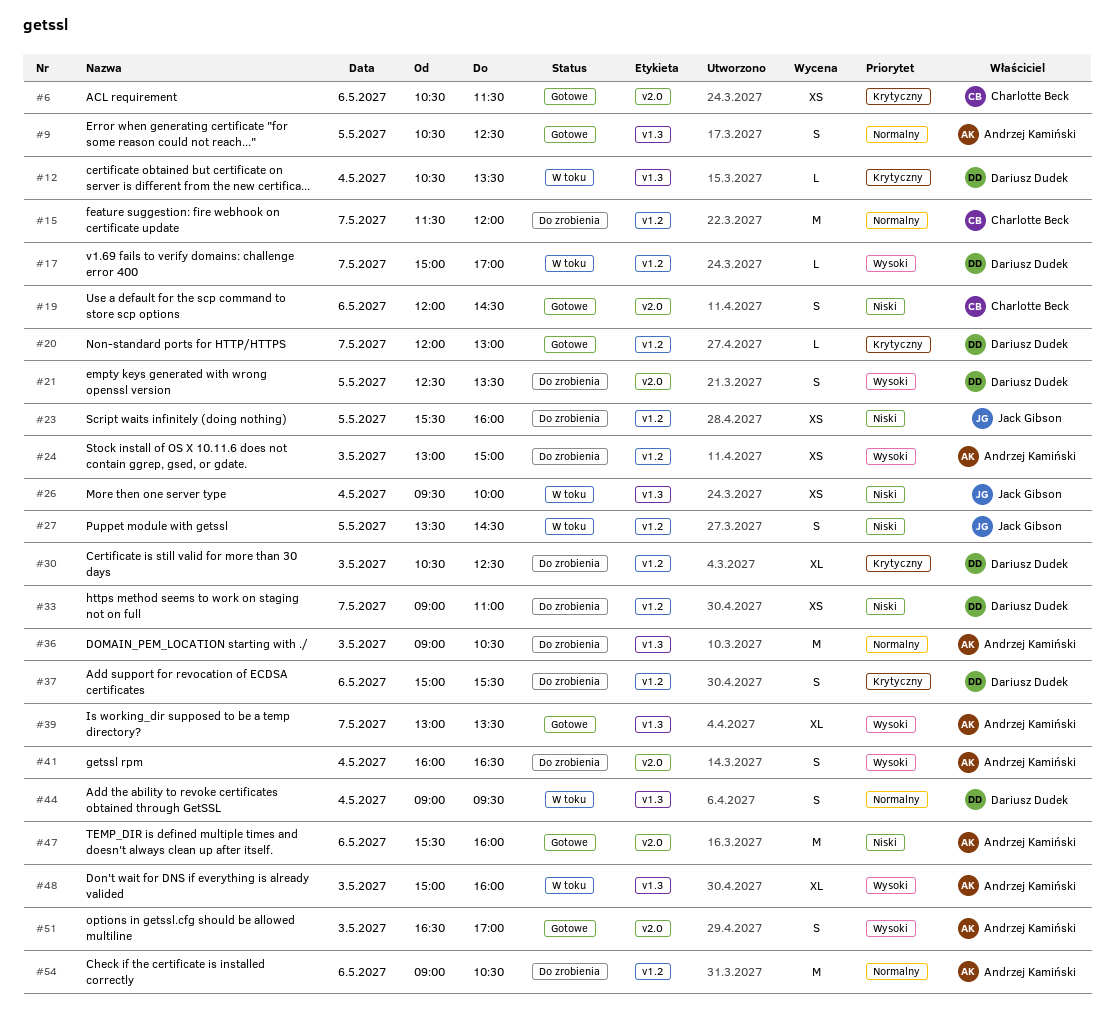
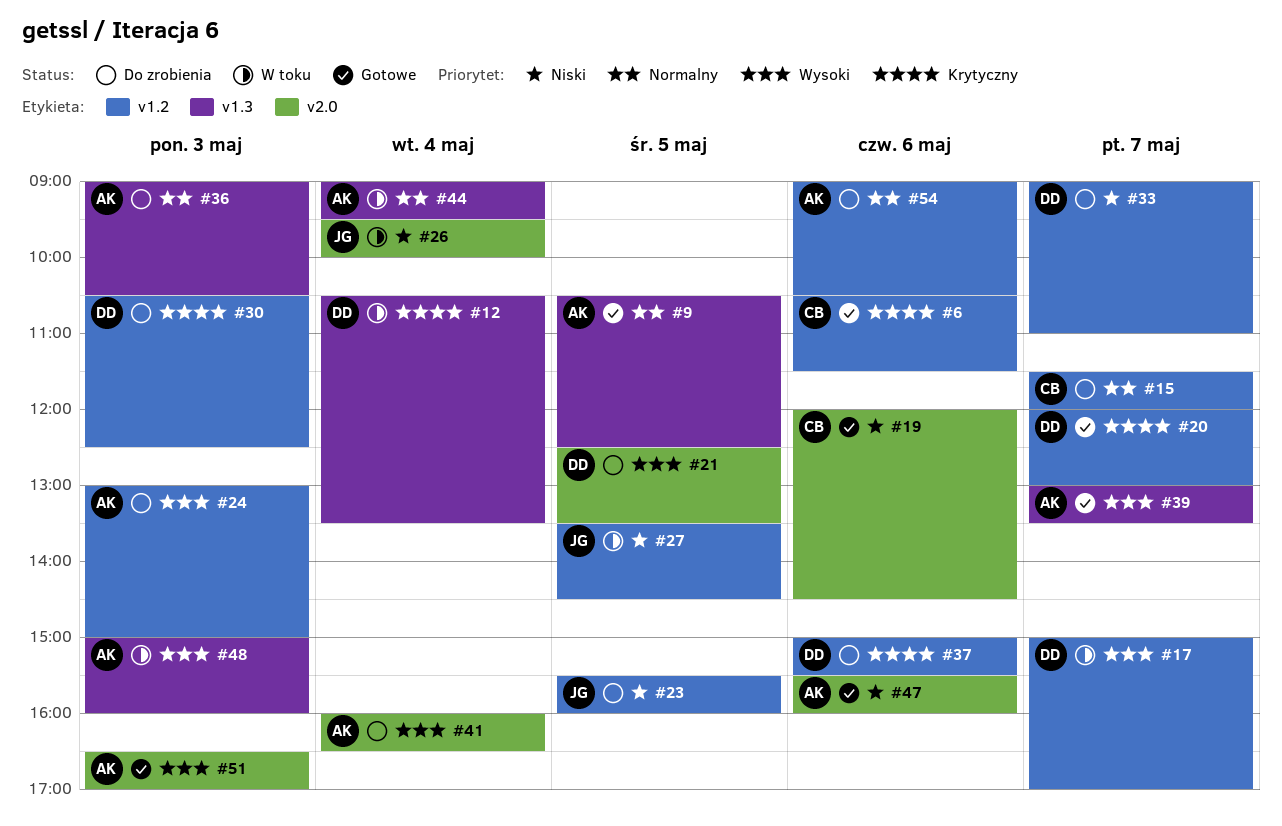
#6, label: v2.0 -> v1.2
#26, label: v1.3 -> v2.0
#44, owner: Dariusz Dudek -> Andrzej Kamiński

